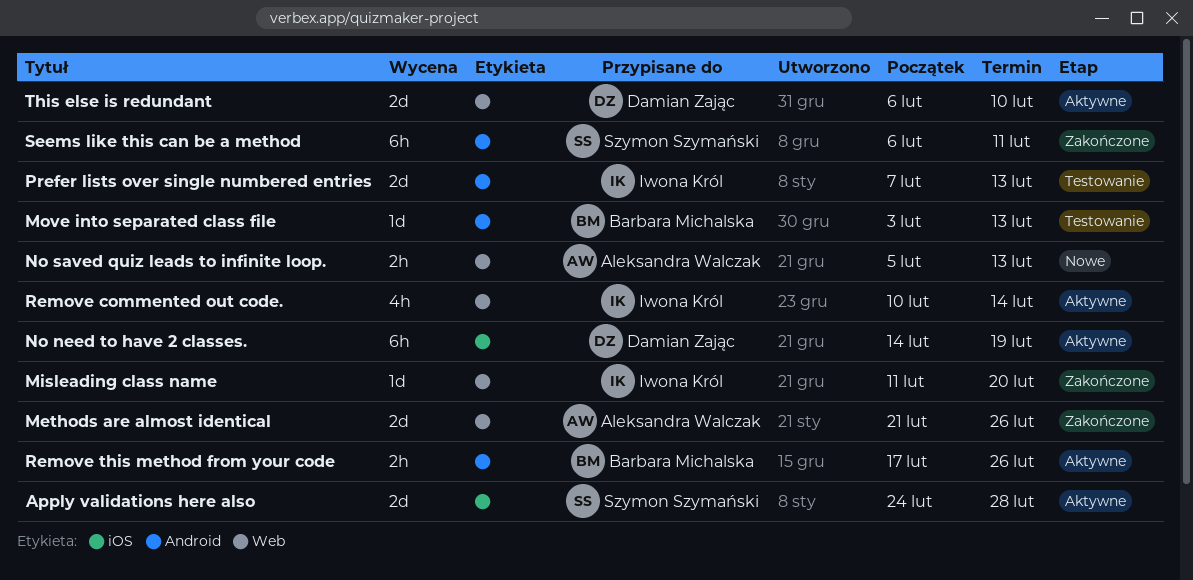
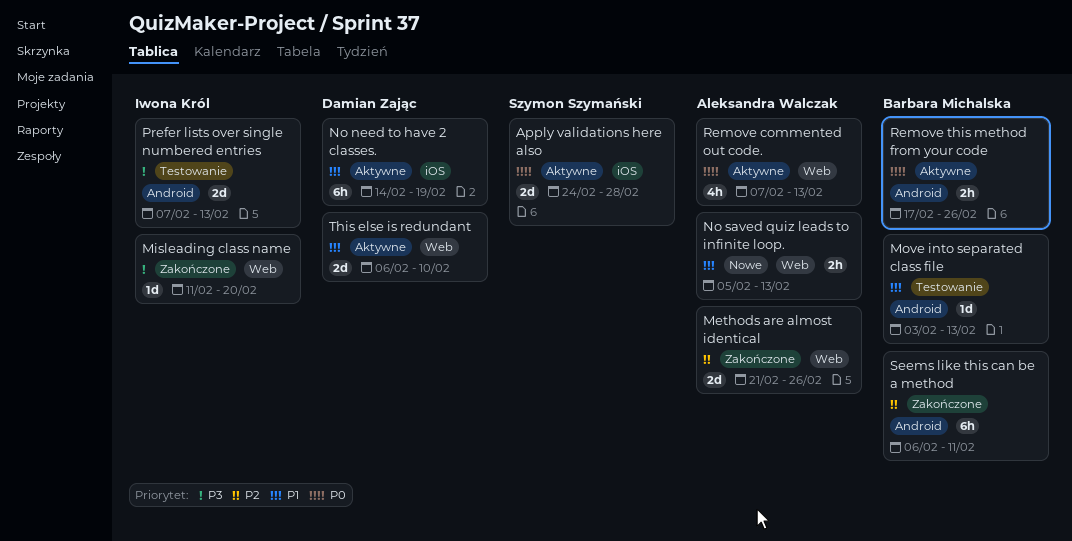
Remove commented out code., owner: Iwona Król -> Aleksandra Walczak
Remove commented out code., start: Feb 10 -> Feb 7
Remove commented out code., due: Feb 14 -> Feb 13
Seems like this can be a method, owner: Szymon Szymański -> Barbara Michalska

